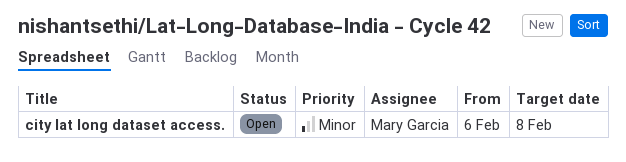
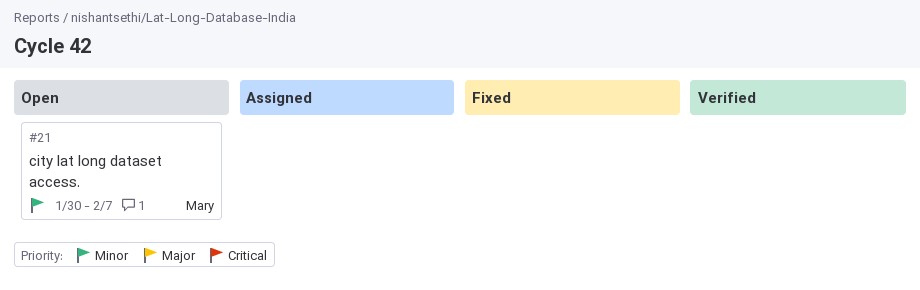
city lat long dataset access., start: Feb 6 -> Jan 30
city lat long dataset access., due: Feb 8 -> Feb 7

